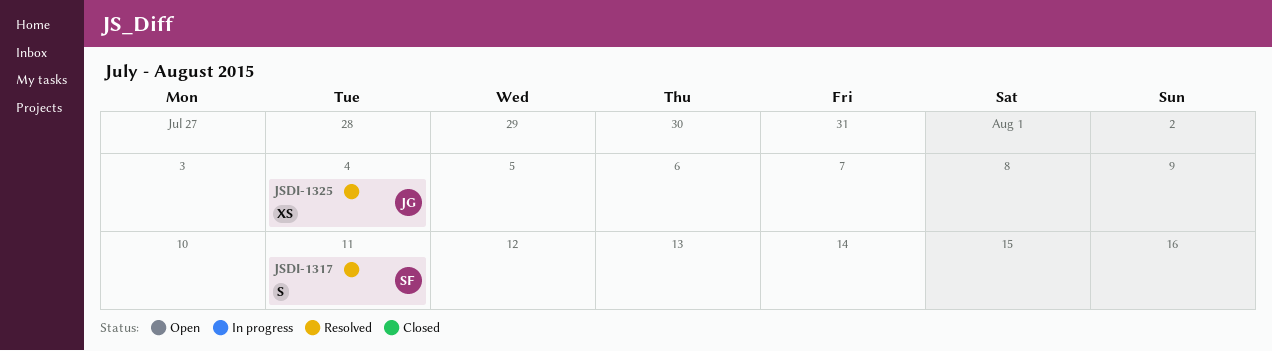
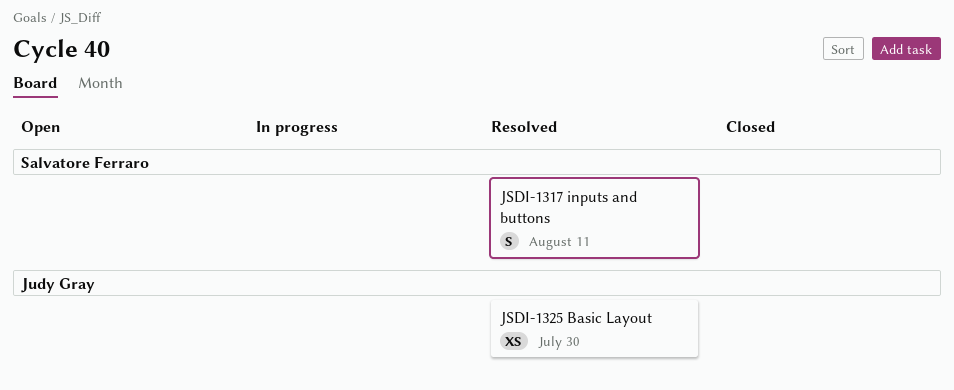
JSDI-1325, due: Aug 4 -> Jul 30

